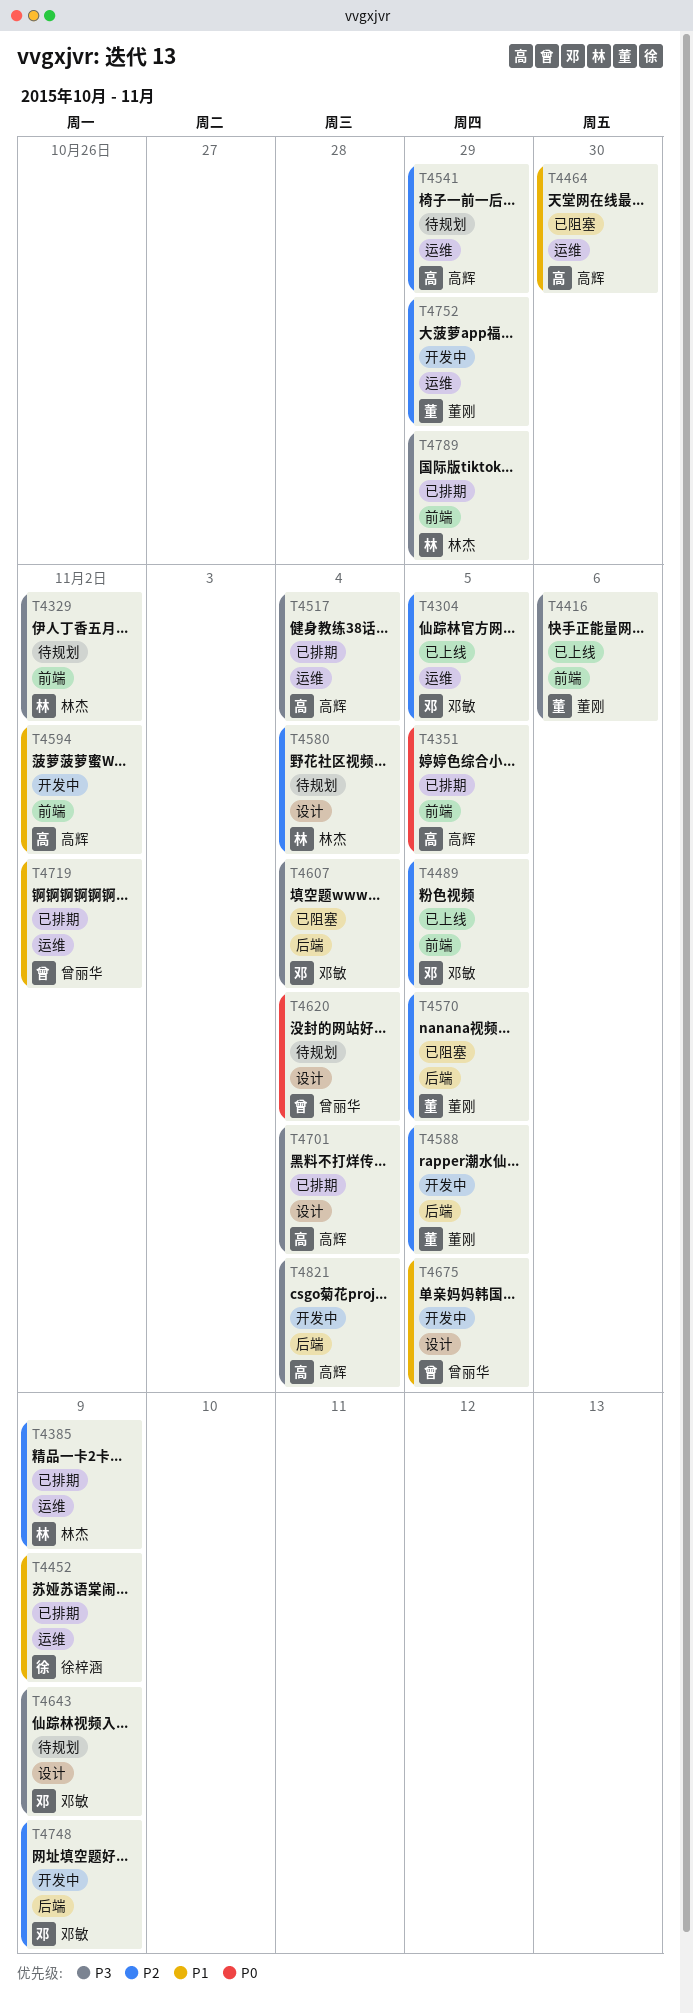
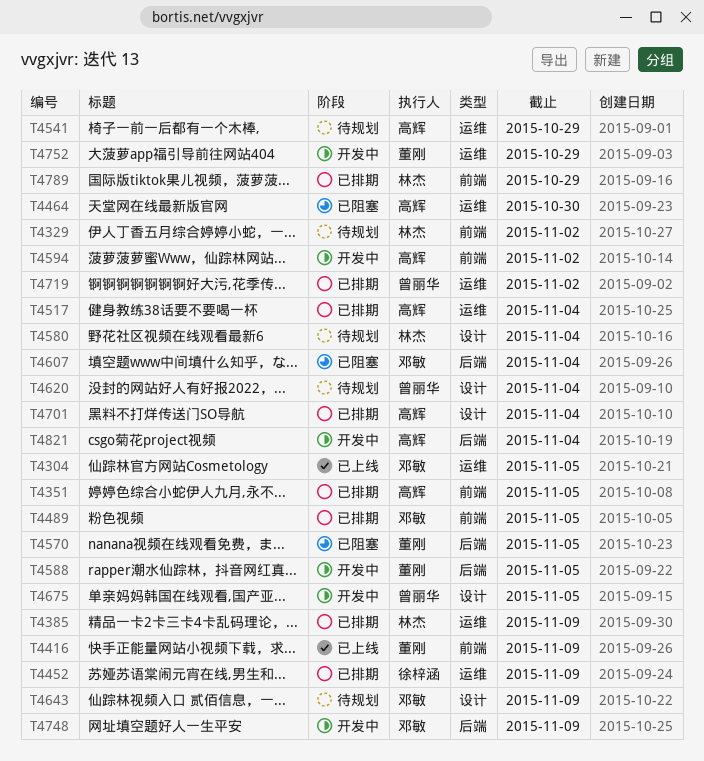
T4416, due: Nov 6 -> Nov 9
T4489, status: 已上线 -> 已排期

